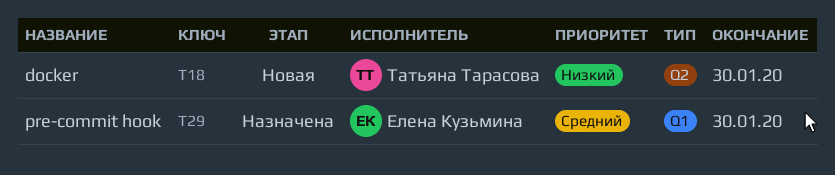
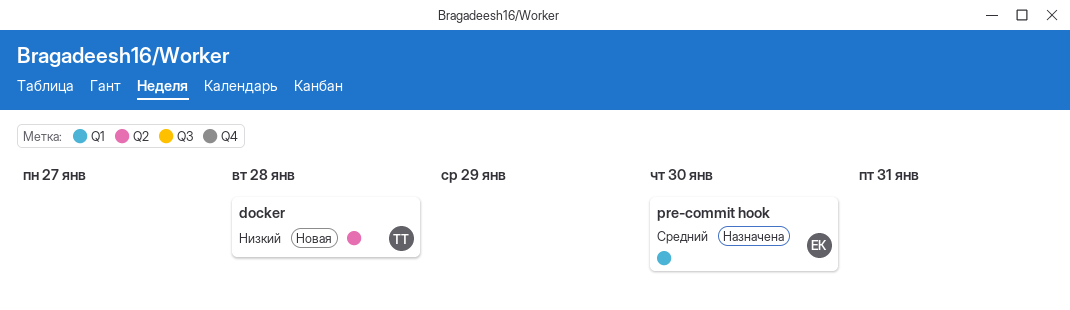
docker, due: Jan 30 -> Jan 28

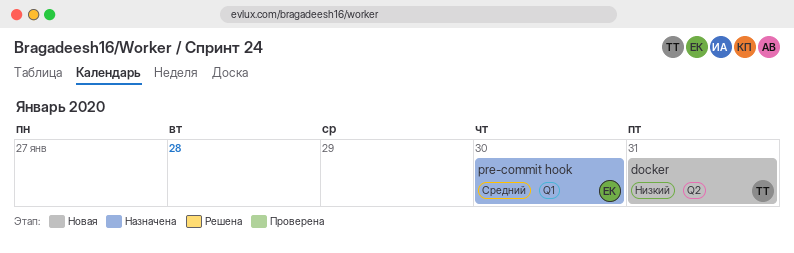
docker, due: Jan 28 -> Jan 31

